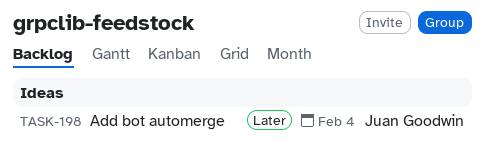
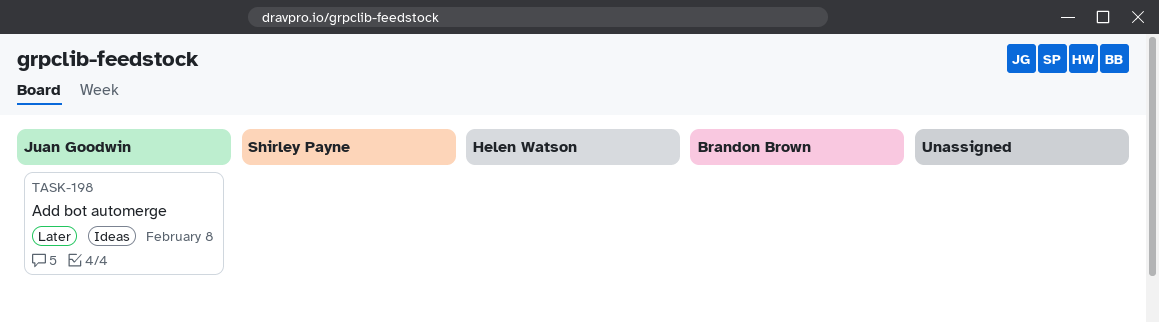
TASK-198, due: Feb 4 -> Feb 8

